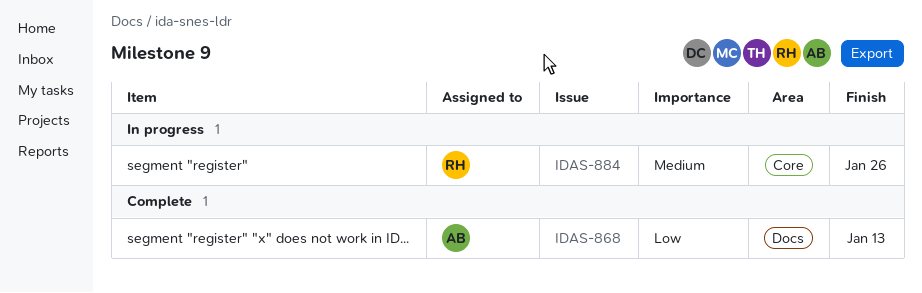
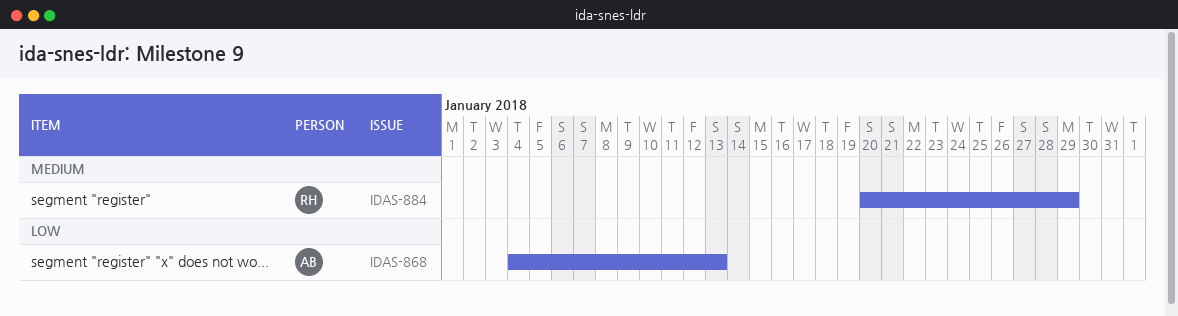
IDAS-884, due: Jan 26 -> Jan 29

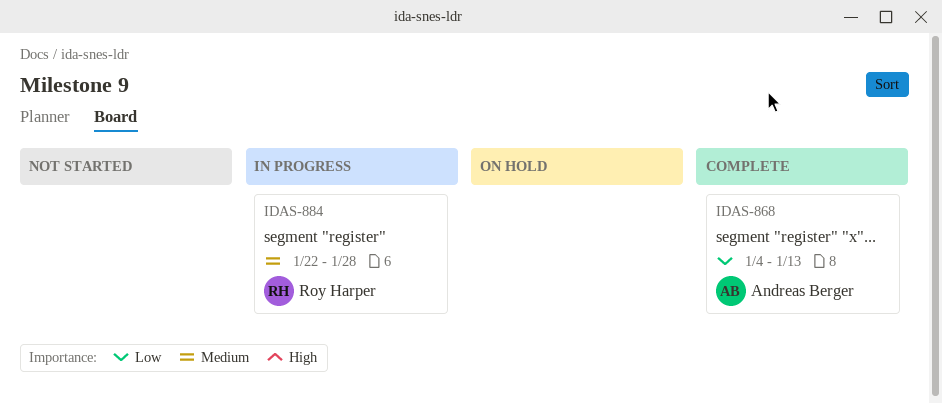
IDAS-884, start: Jan 20 -> Jan 22
IDAS-884, due: Jan 29 -> Jan 28

